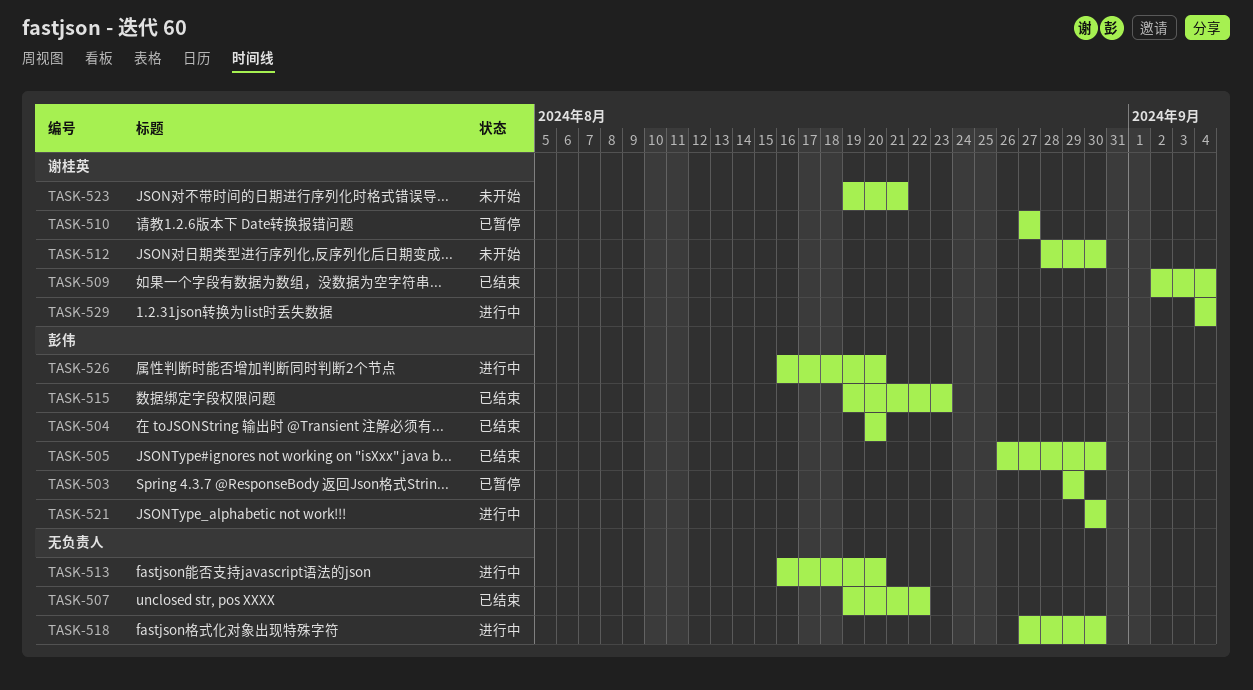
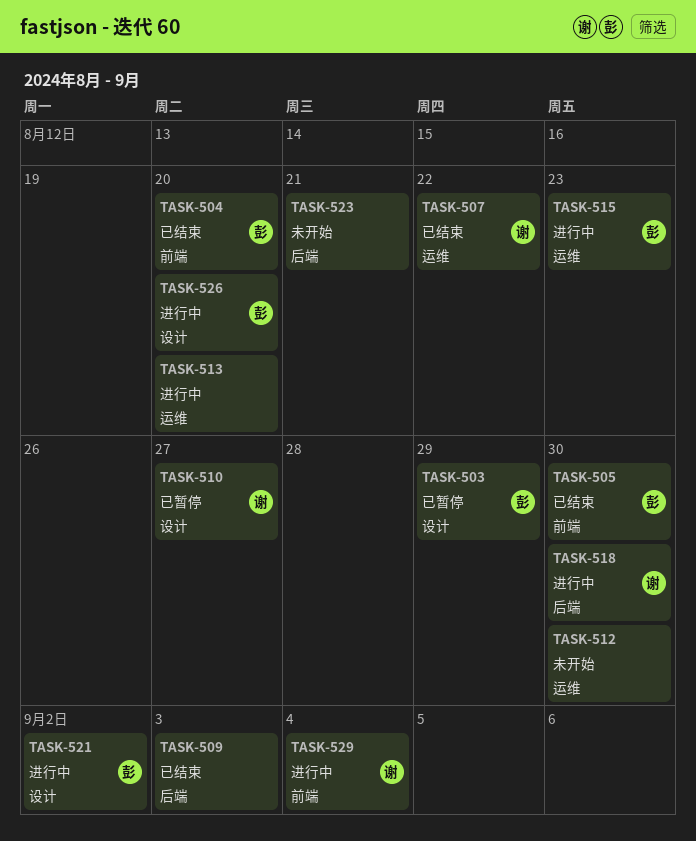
TASK-507, owner: none -> 谢桂英
TASK-509, owner: 谢桂英 -> none
TASK-509, due: Sep 4 -> Sep 3
TASK-512, owner: 谢桂英 -> none
TASK-515, status: 已结束 -> 进行中
TASK-518, owner: none -> 谢桂英
TASK-521, due: Aug 30 -> Sep 2
TASK-523, owner: 谢桂英 -> none

